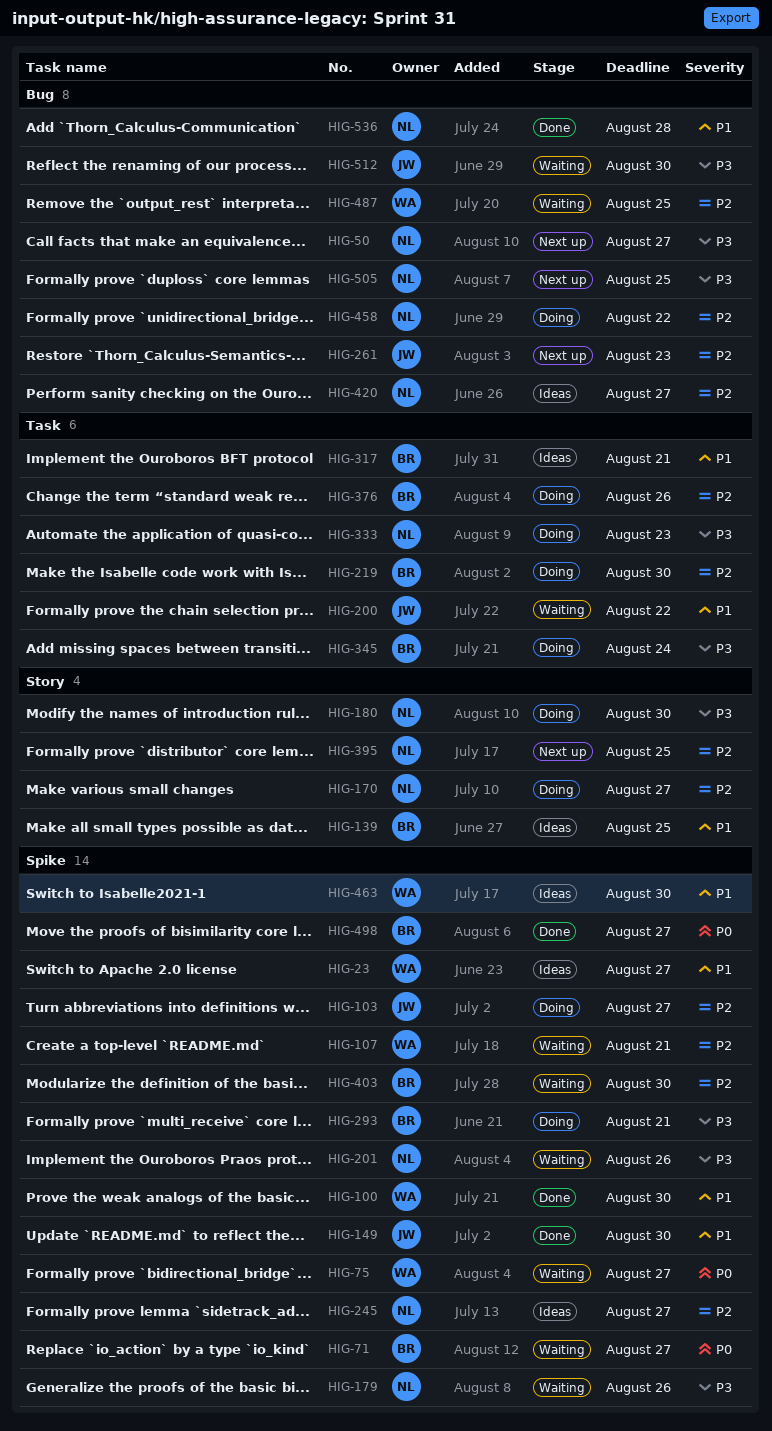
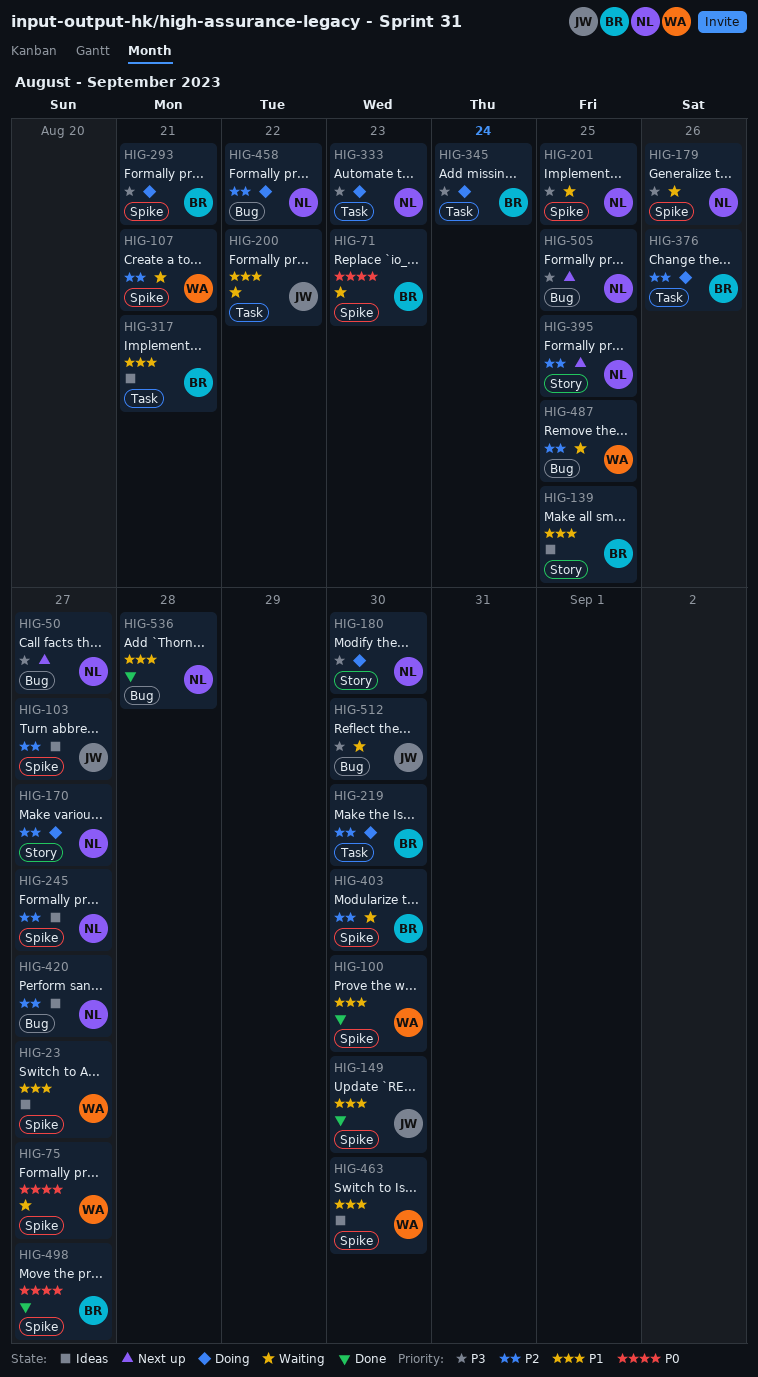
HIG-71, due: Aug 27 -> Aug 23
HIG-103, status: Doing -> Ideas
HIG-201, due: Aug 26 -> Aug 25
HIG-261: present -> none

